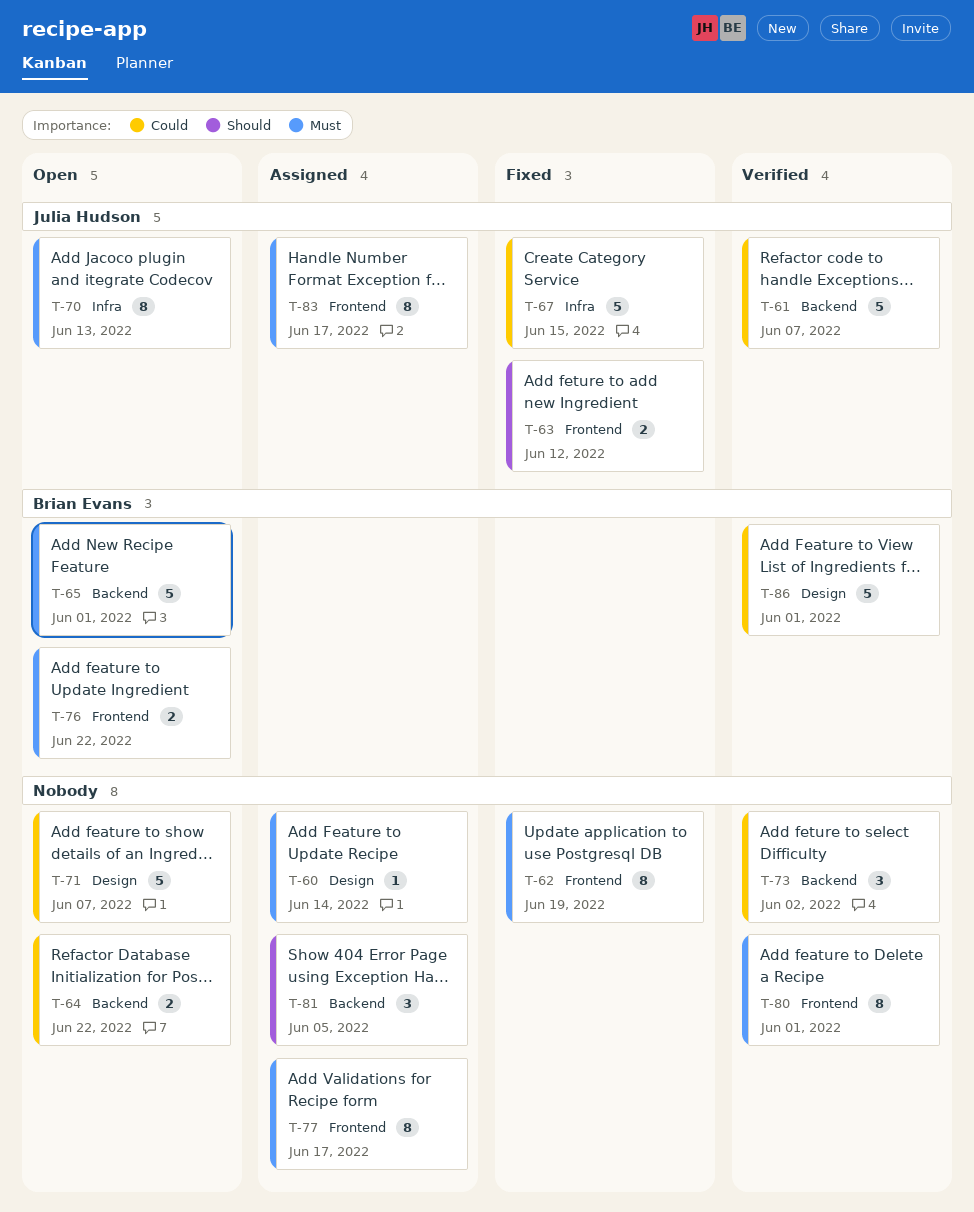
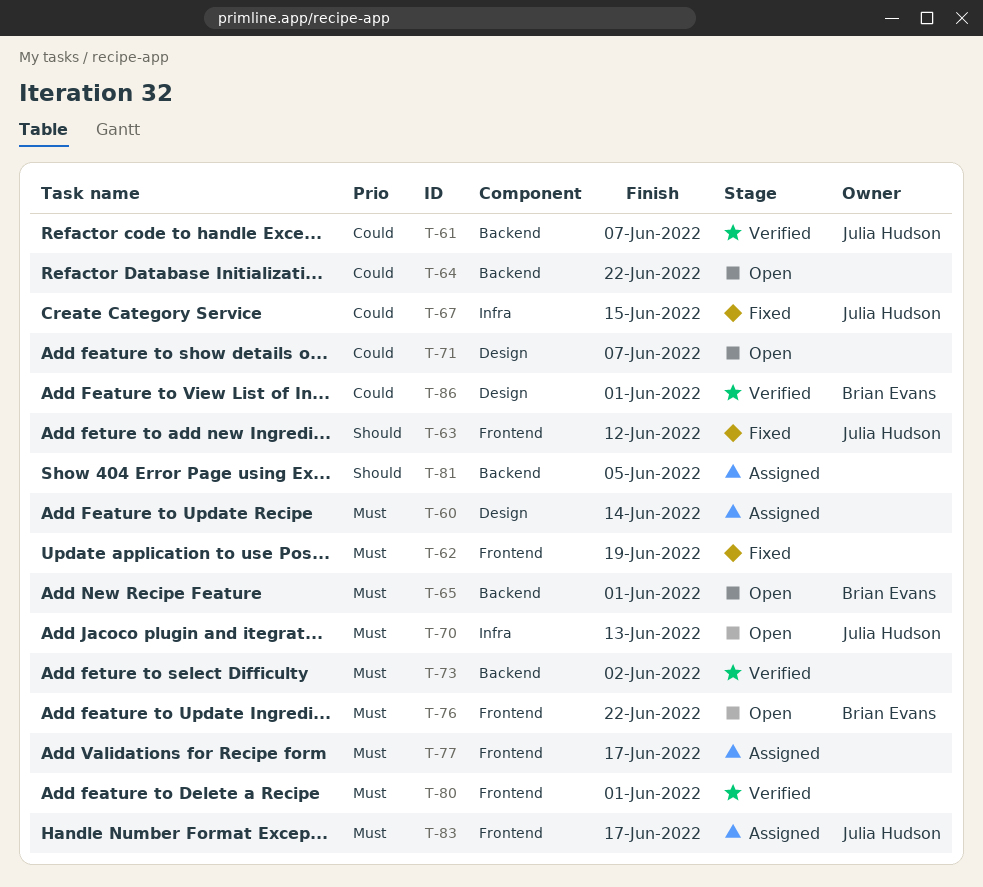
T-73, priority: Could -> Must

